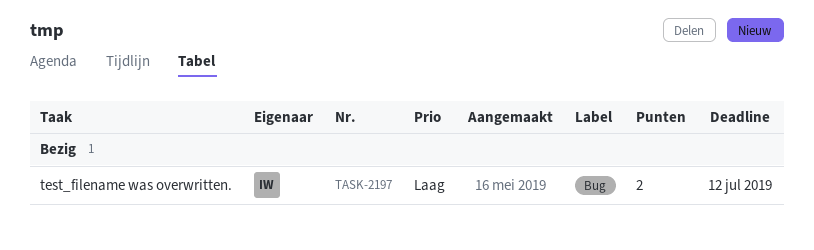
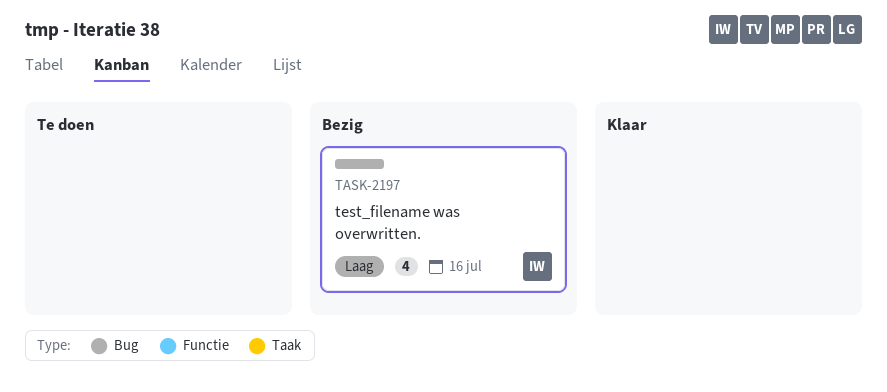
TASK-2197, estimate: 2 -> 4
TASK-2197, due: Jul 12 -> Jul 16

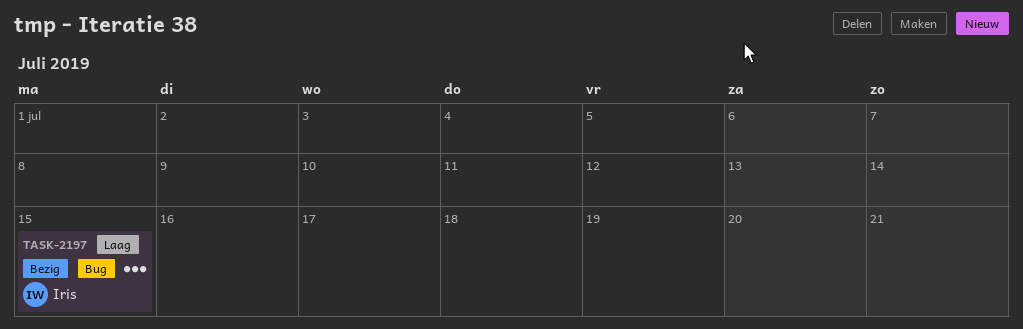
TASK-2197, estimate: 4 -> 3
TASK-2197, due: Jul 16 -> Jul 15

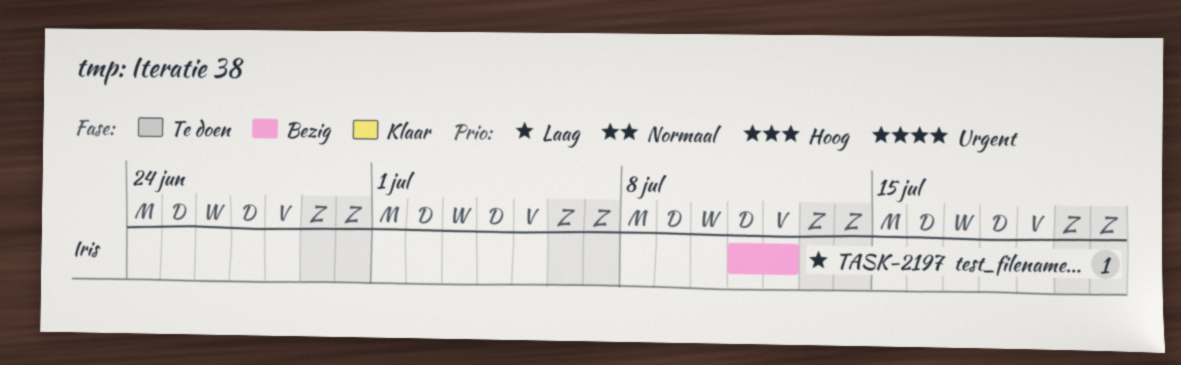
TASK-2197, estimate: 3 -> 1
TASK-2197, due: Jul 15 -> Jul 12

